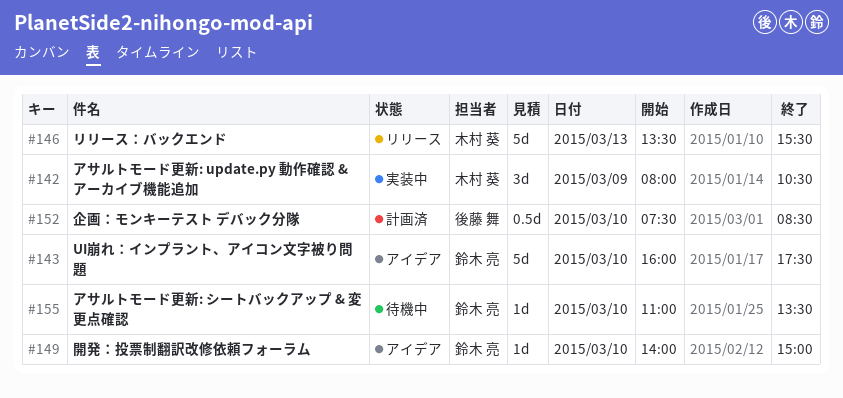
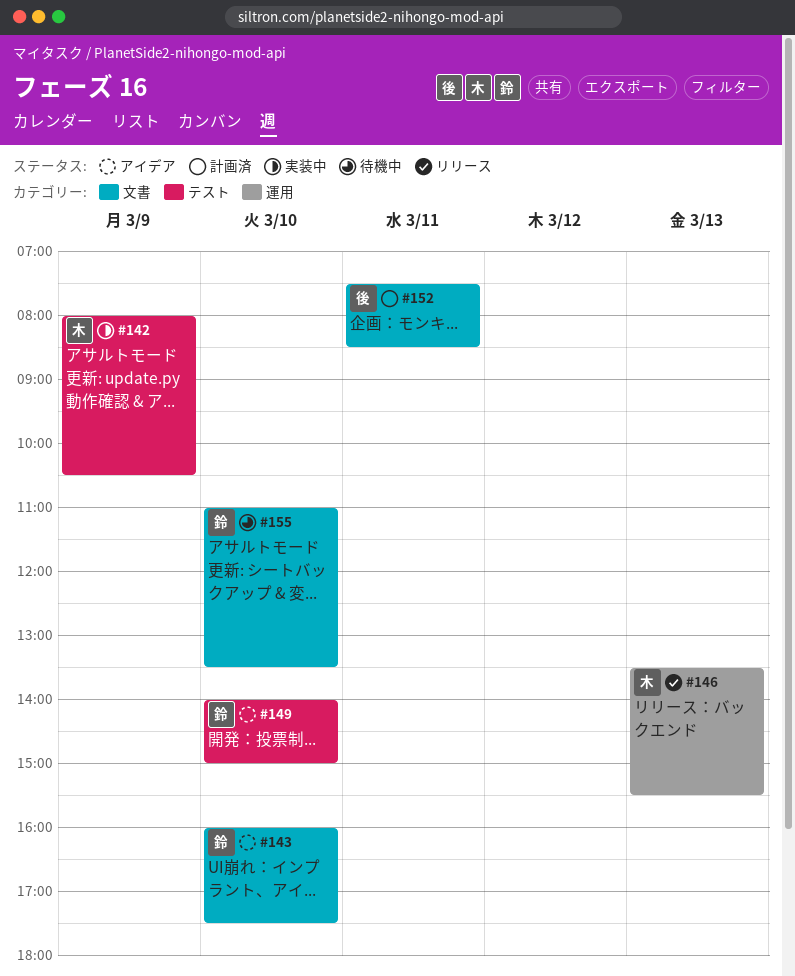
#152, day: Mar 10 -> Mar 11

